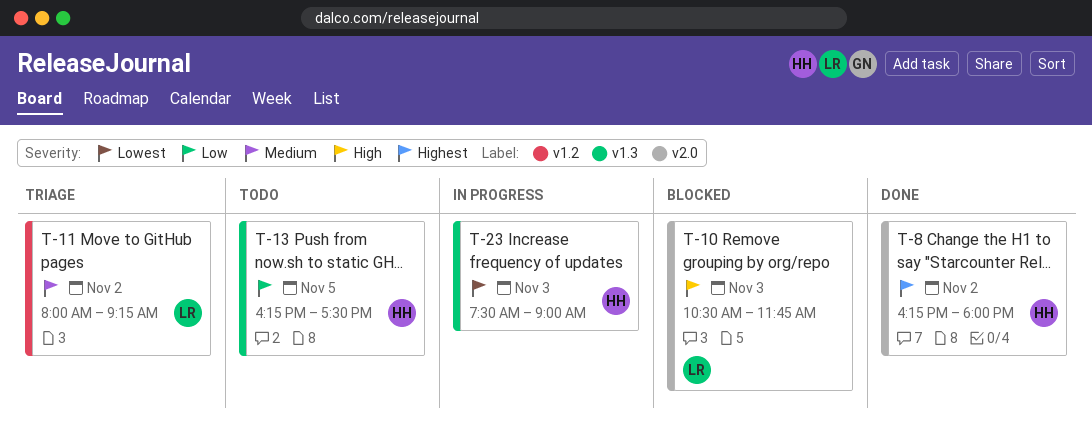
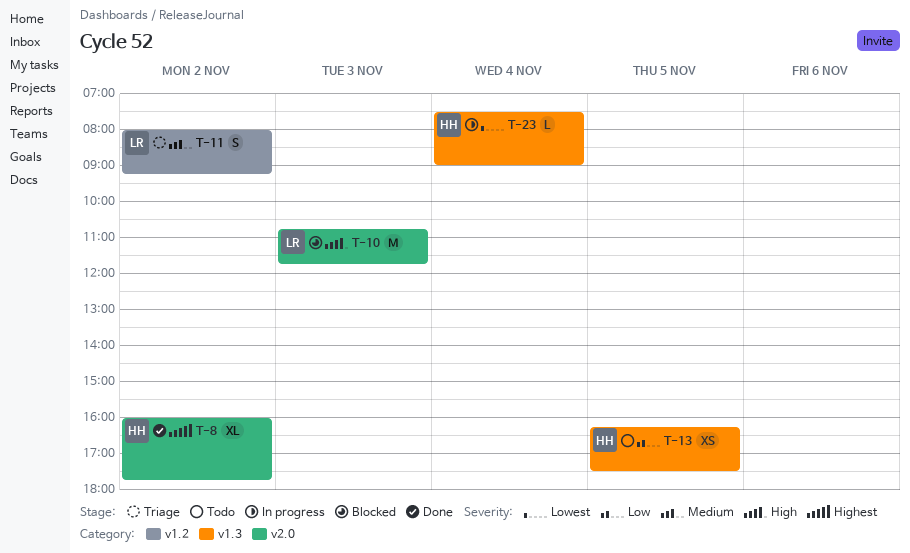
T-8, begins: 16:15 -> 16:00
T-8, ends: 18:00 -> 17:45
T-10, begins: 10:30 -> 10:45
T-23, day: Nov 3 -> Nov 4

